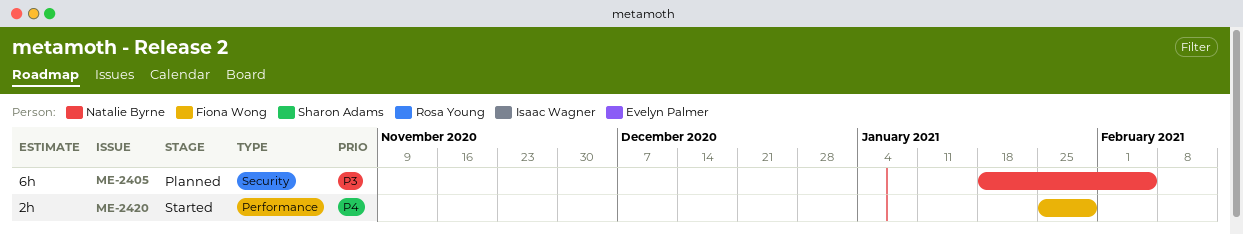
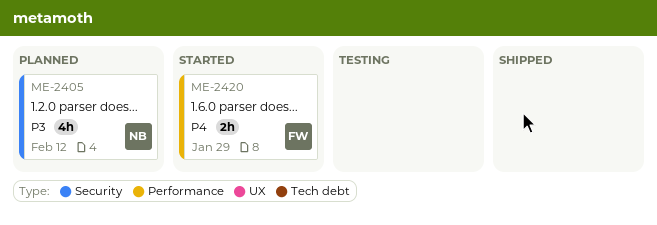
ME-2405, estimate: 6h -> 4h
ME-2405, due: Feb 5 -> Feb 12

